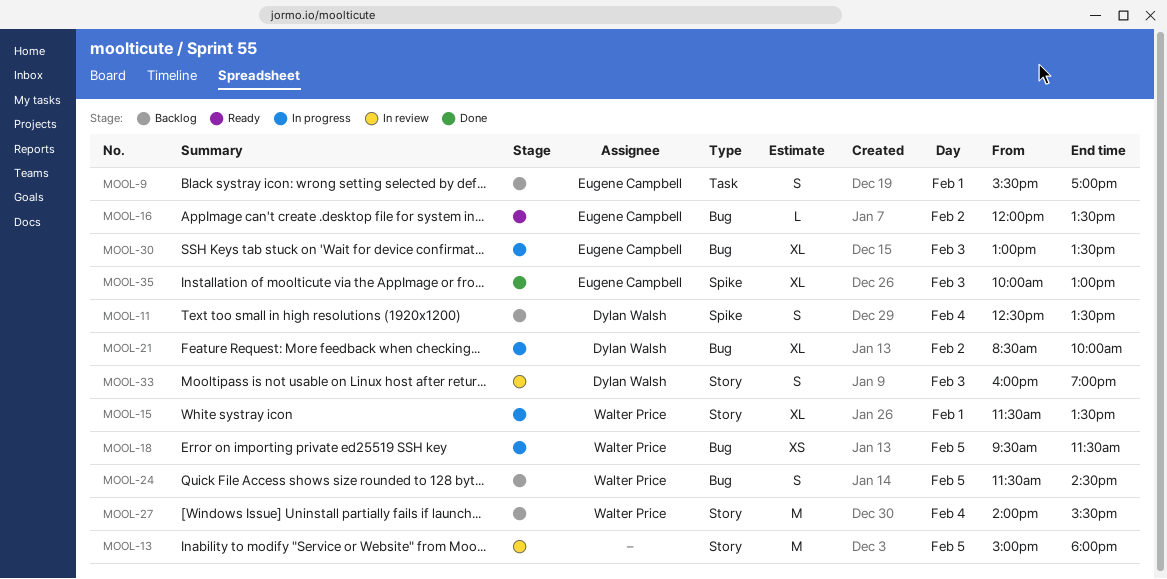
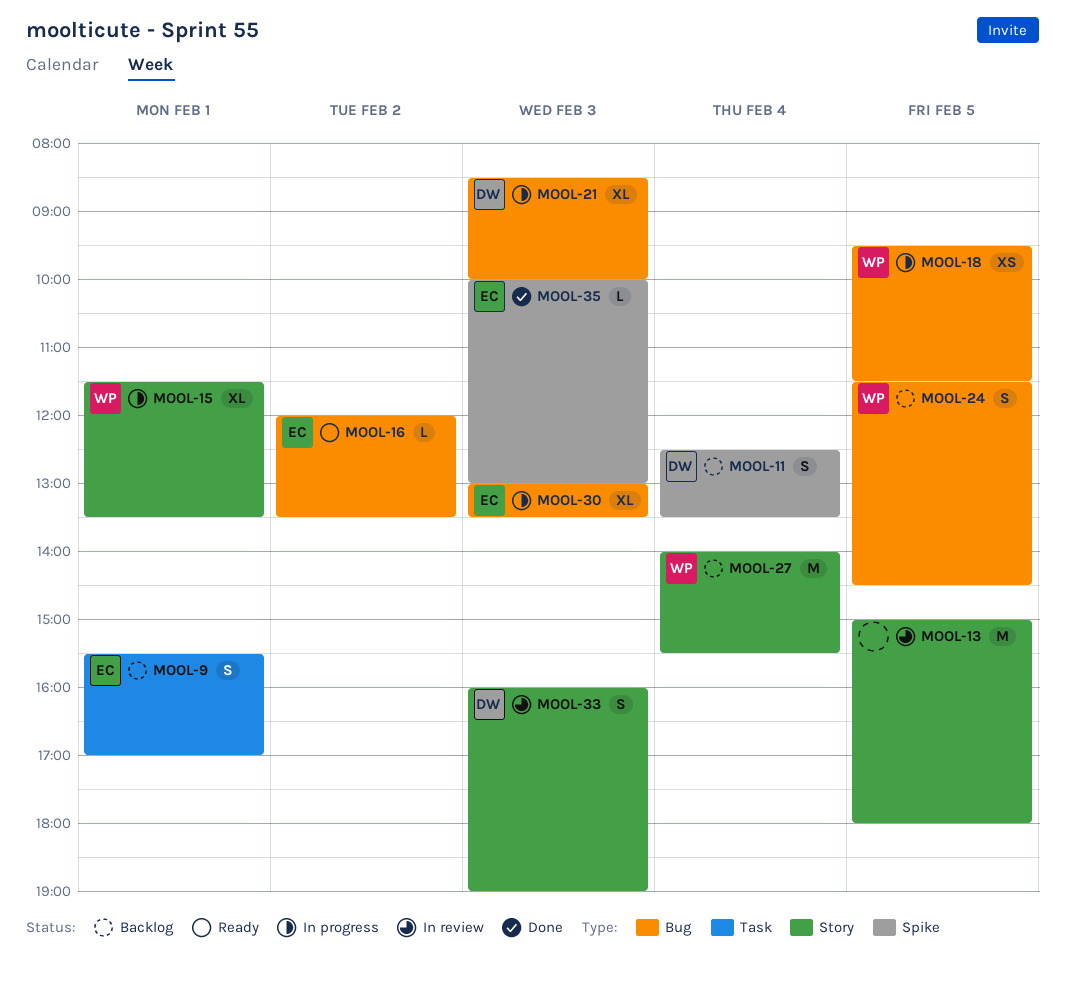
MOOL-21, day: Feb 2 -> Feb 3
MOOL-35, estimate: XL -> L

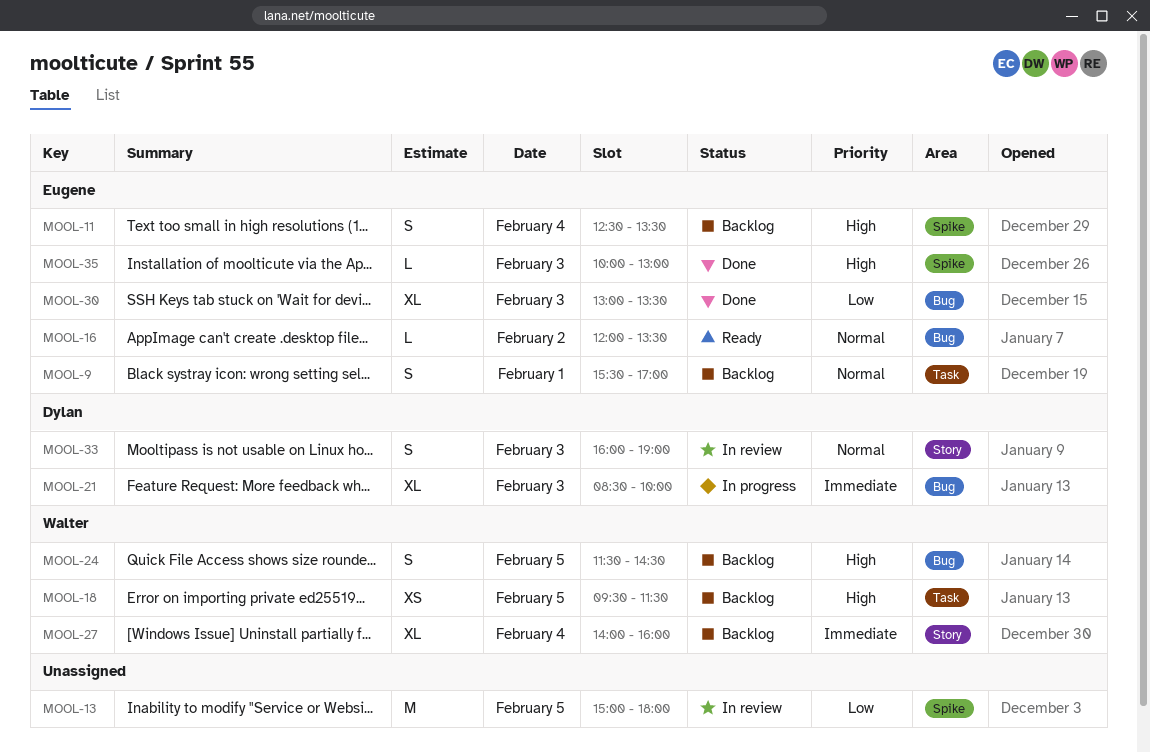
MOOL-11, owner: Dylan -> Eugene
MOOL-13, label: Story -> Spike
MOOL-15: present -> none
MOOL-18, status: In progress -> Backlog
MOOL-18, label: Bug -> Task
MOOL-27, estimate: M -> XL
MOOL-27, ends: 15:30 -> 16:00
MOOL-30, status: In progress -> Done

